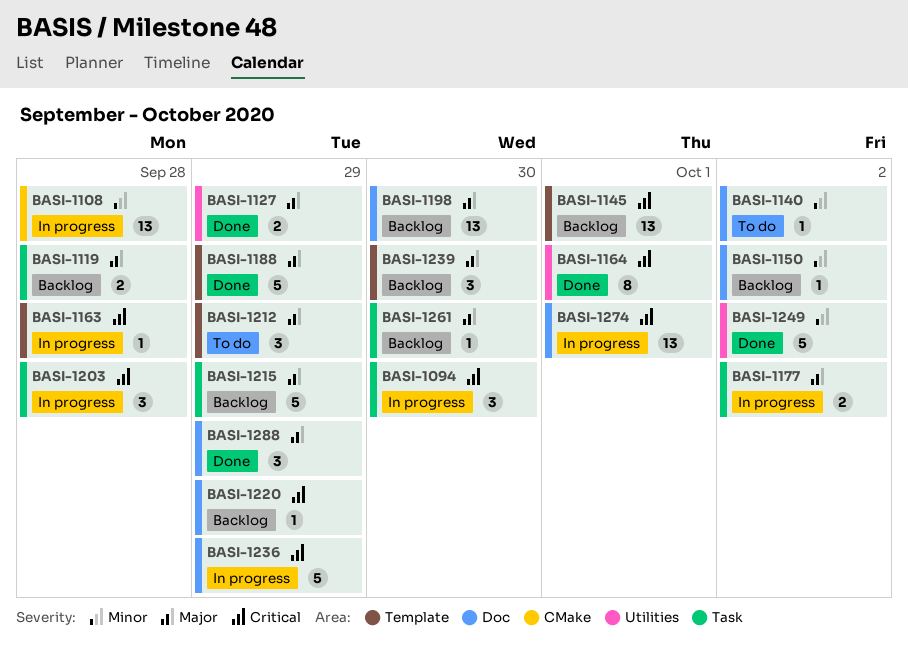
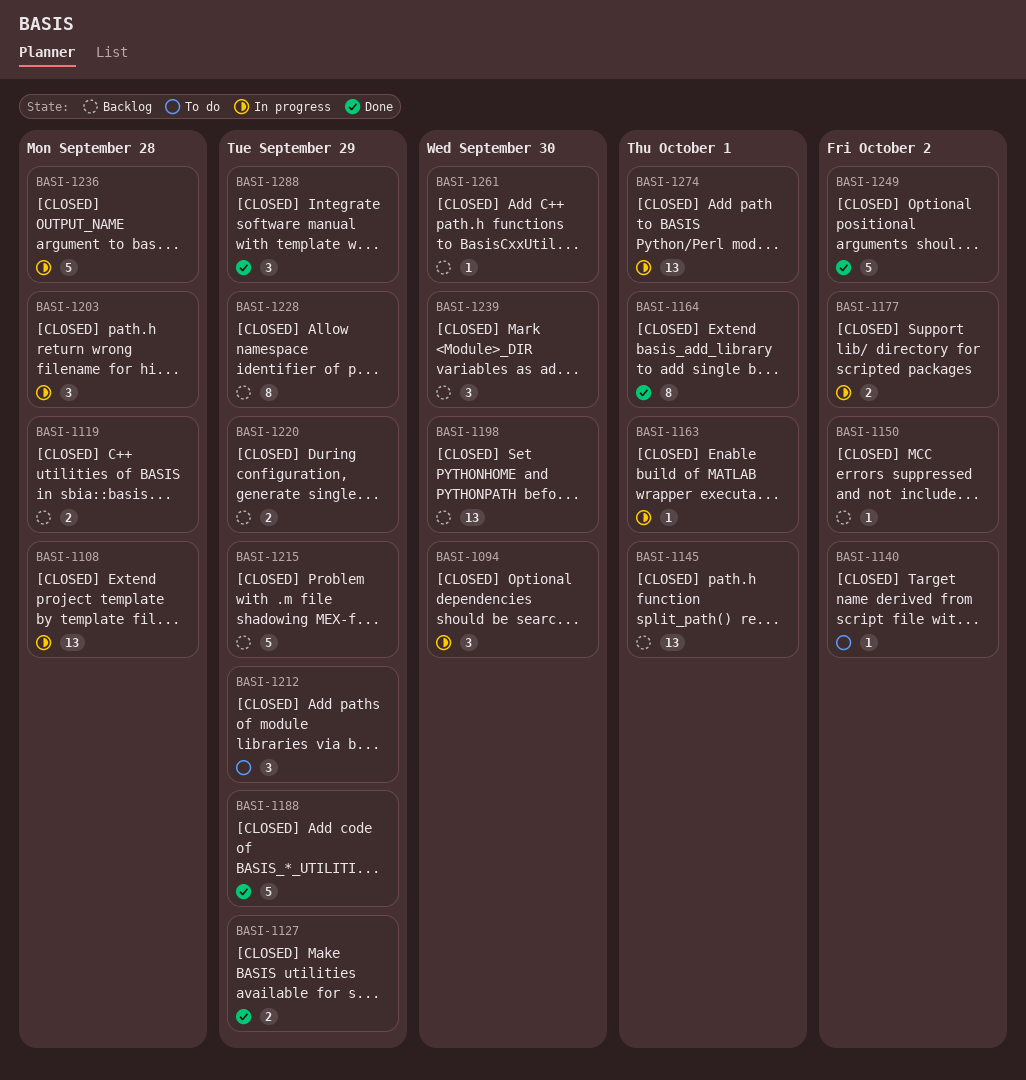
BASI-1163, due: Sep 28 -> Oct 1
BASI-1220, estimate: 1 -> 2
BASI-1228: none -> present
BASI-1236, due: Sep 29 -> Sep 28

